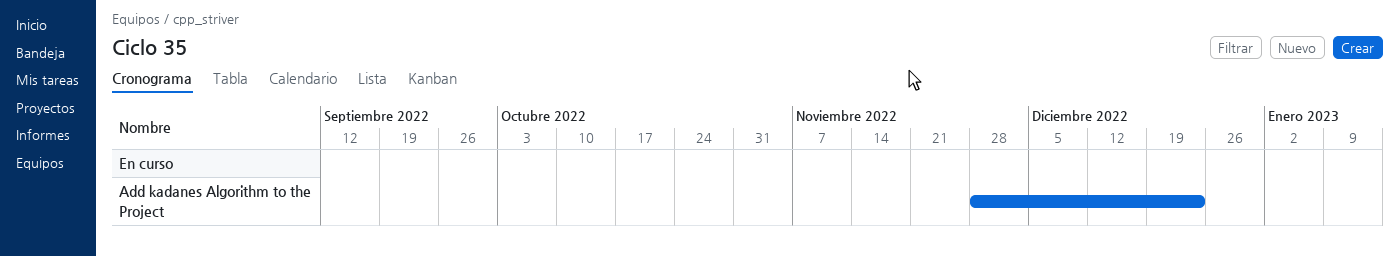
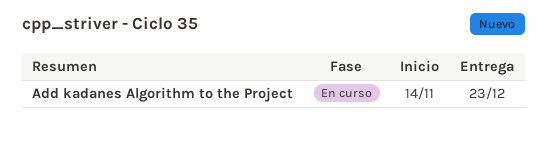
Add kadanes Algorithm to the Project, start: Nov 28 -> Nov 14

